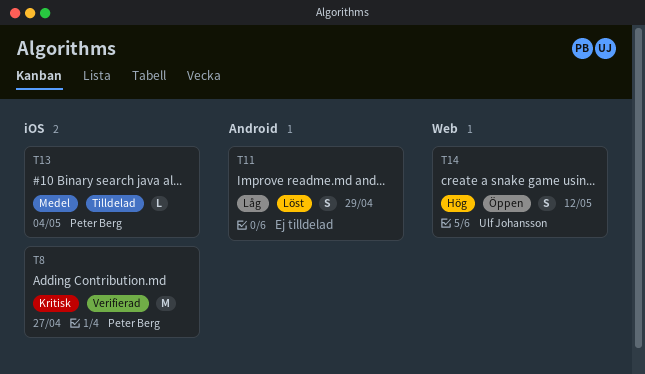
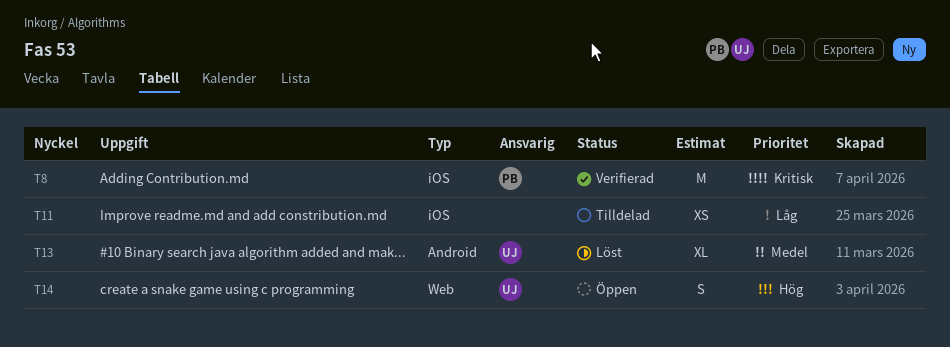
T11, status: Löst -> Tilldelad
T11, label: Android -> iOS
T11, estimate: S -> XS
T13, status: Tilldelad -> Löst
T13, owner: Peter Berg -> Ulf Johansson
T13, label: iOS -> Android
T13, estimate: L -> XL

